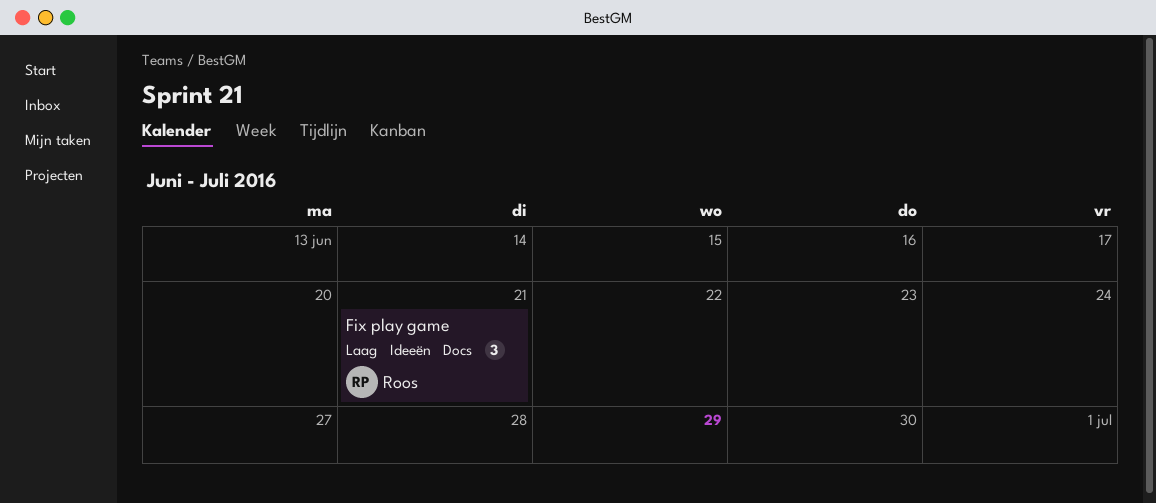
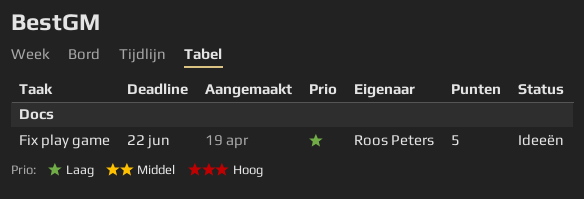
Fix play game, estimate: 3 -> 5
Fix play game, due: Jun 21 -> Jun 22

